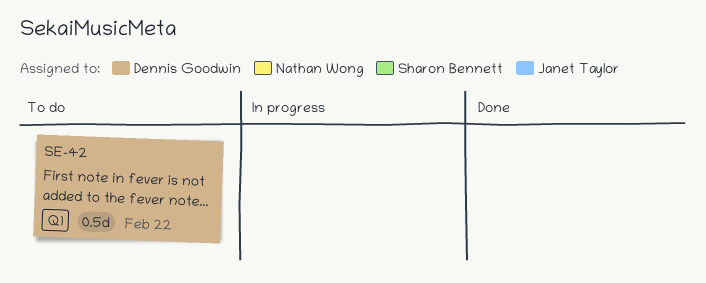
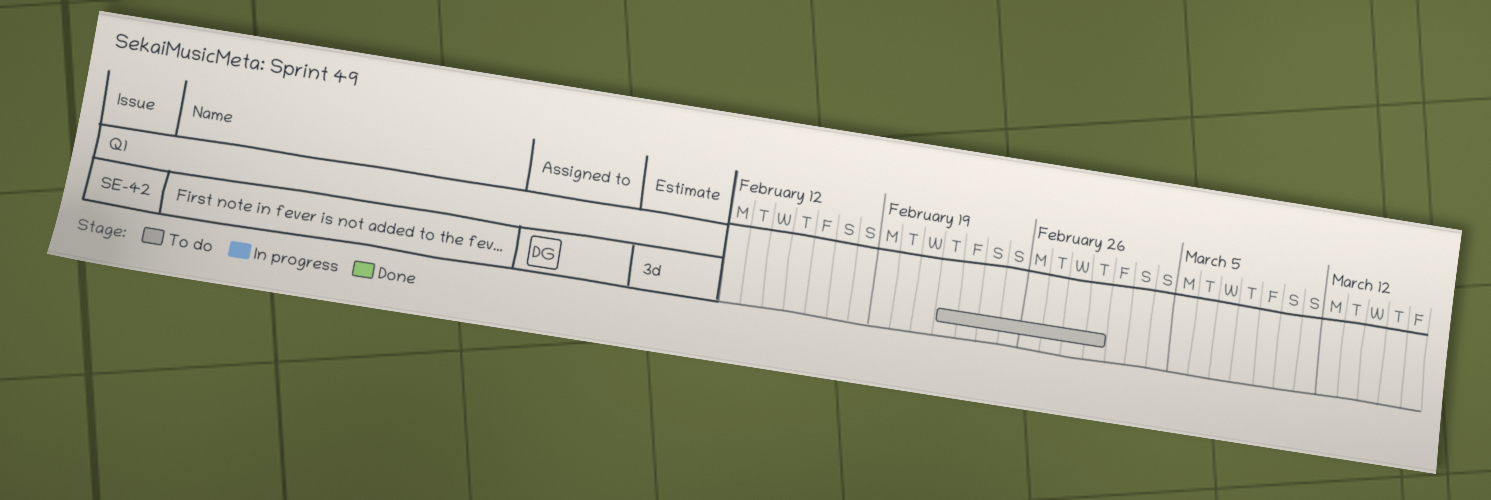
SE-42, estimate: 0.5d -> 3d
SE-42, due: Feb 22 -> Mar 1

